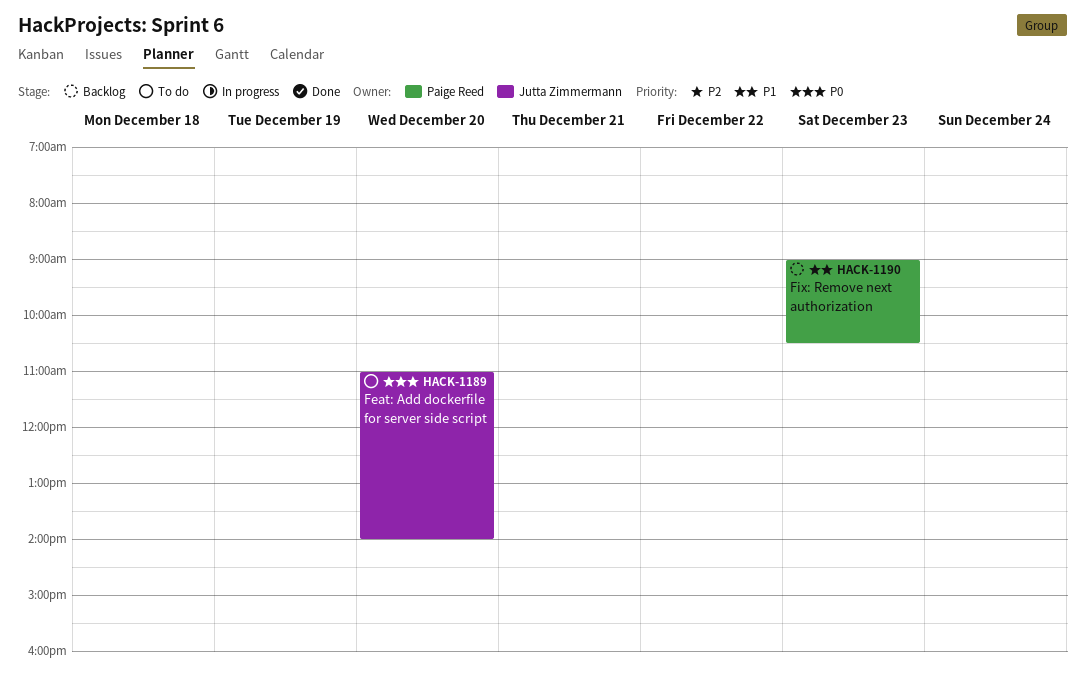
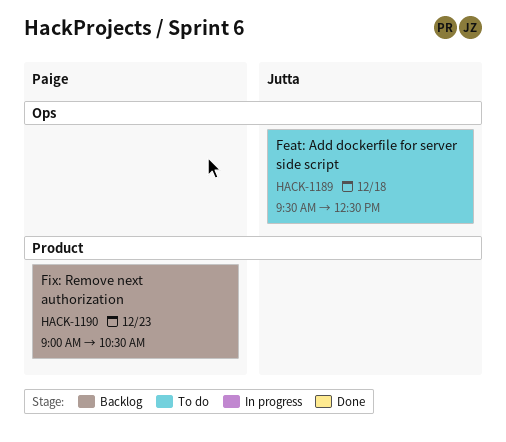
HACK-1189, day: Dec 20 -> Dec 18
HACK-1189, begins: 11:00 -> 09:30
HACK-1189, ends: 14:00 -> 12:30

